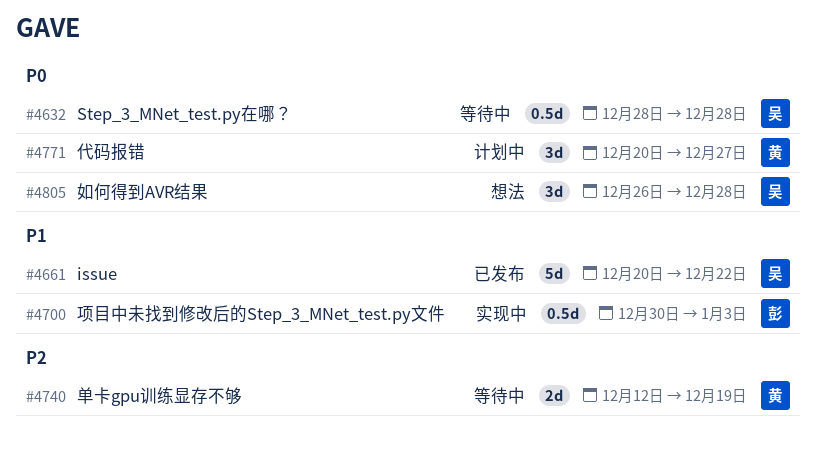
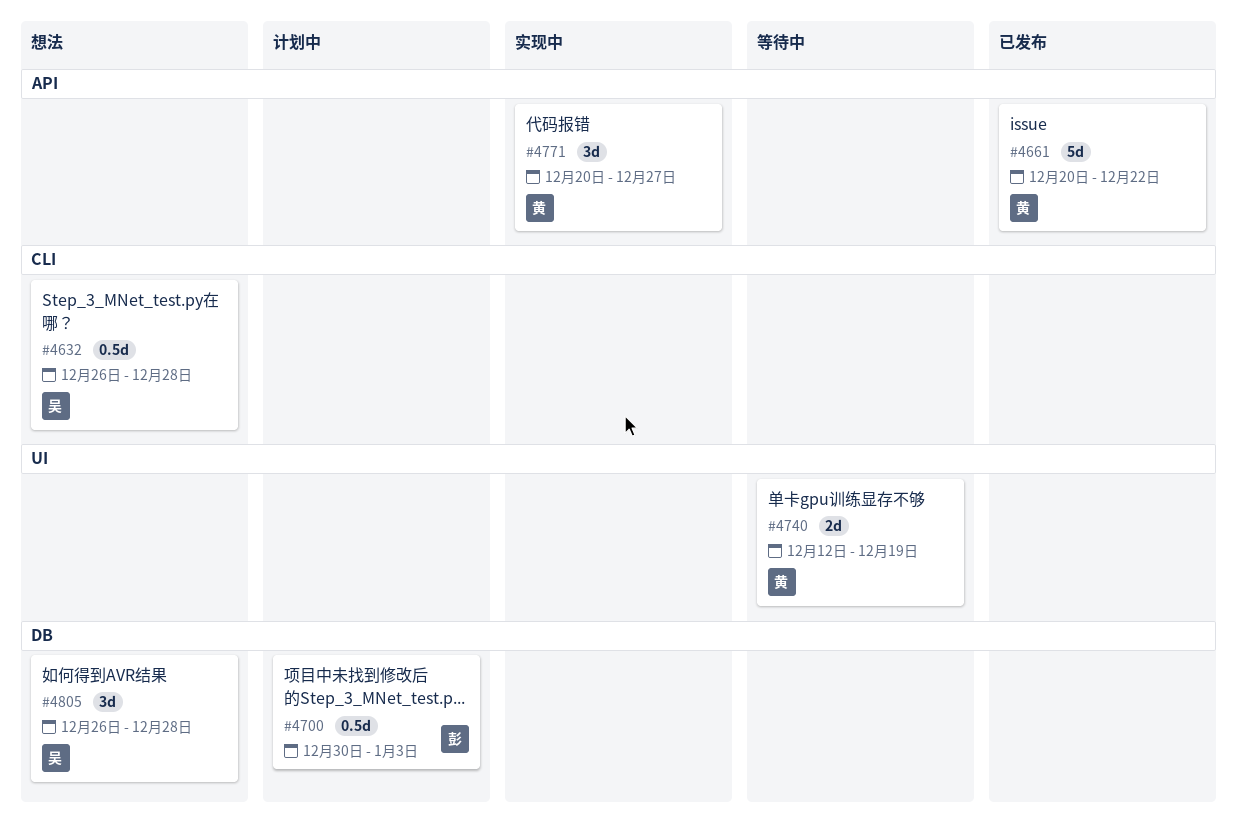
#4632, status: 等待中 -> 想法
#4632, start: Dec 28 -> Dec 26
#4661, owner: 吴 -> 黄
#4700, status: 实现中 -> 计划中
#4771, status: 计划中 -> 实现中

